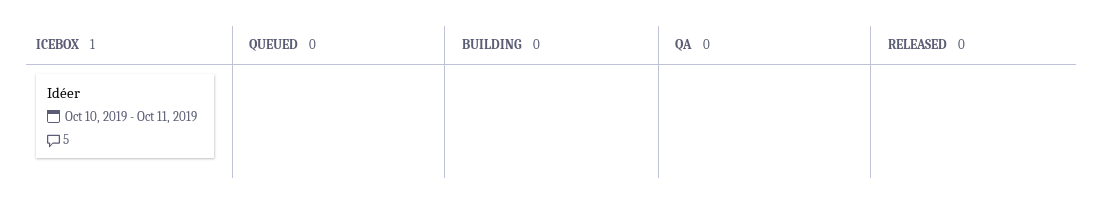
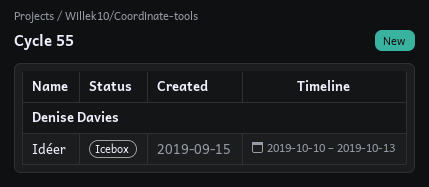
Idéer, due: Oct 11 -> Oct 13

